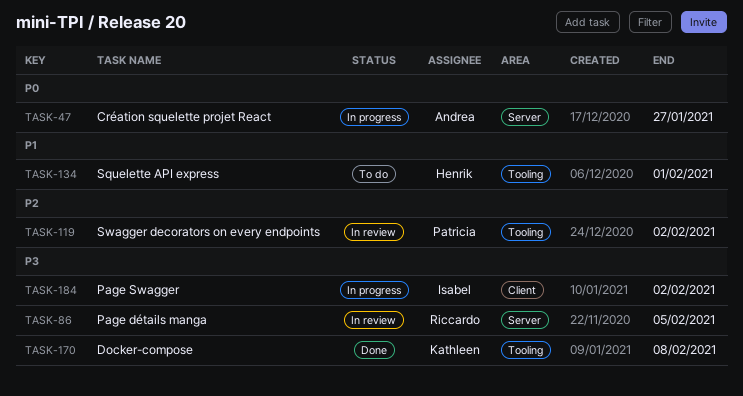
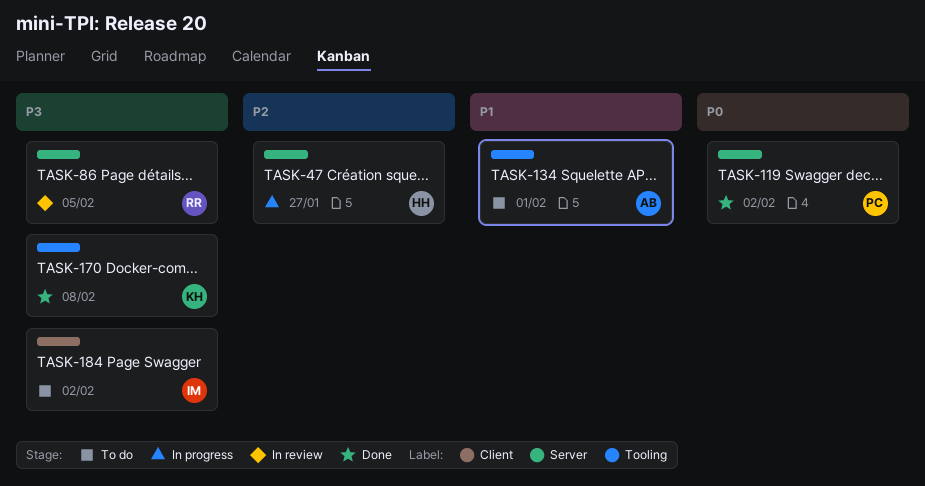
TASK-47, owner: Andrea -> Henrik
TASK-47, priority: P0 -> P2
TASK-119, status: In review -> Done
TASK-119, priority: P2 -> P0
TASK-119, label: Tooling -> Server
TASK-134, owner: Henrik -> Andrea
TASK-184, status: In progress -> To do

